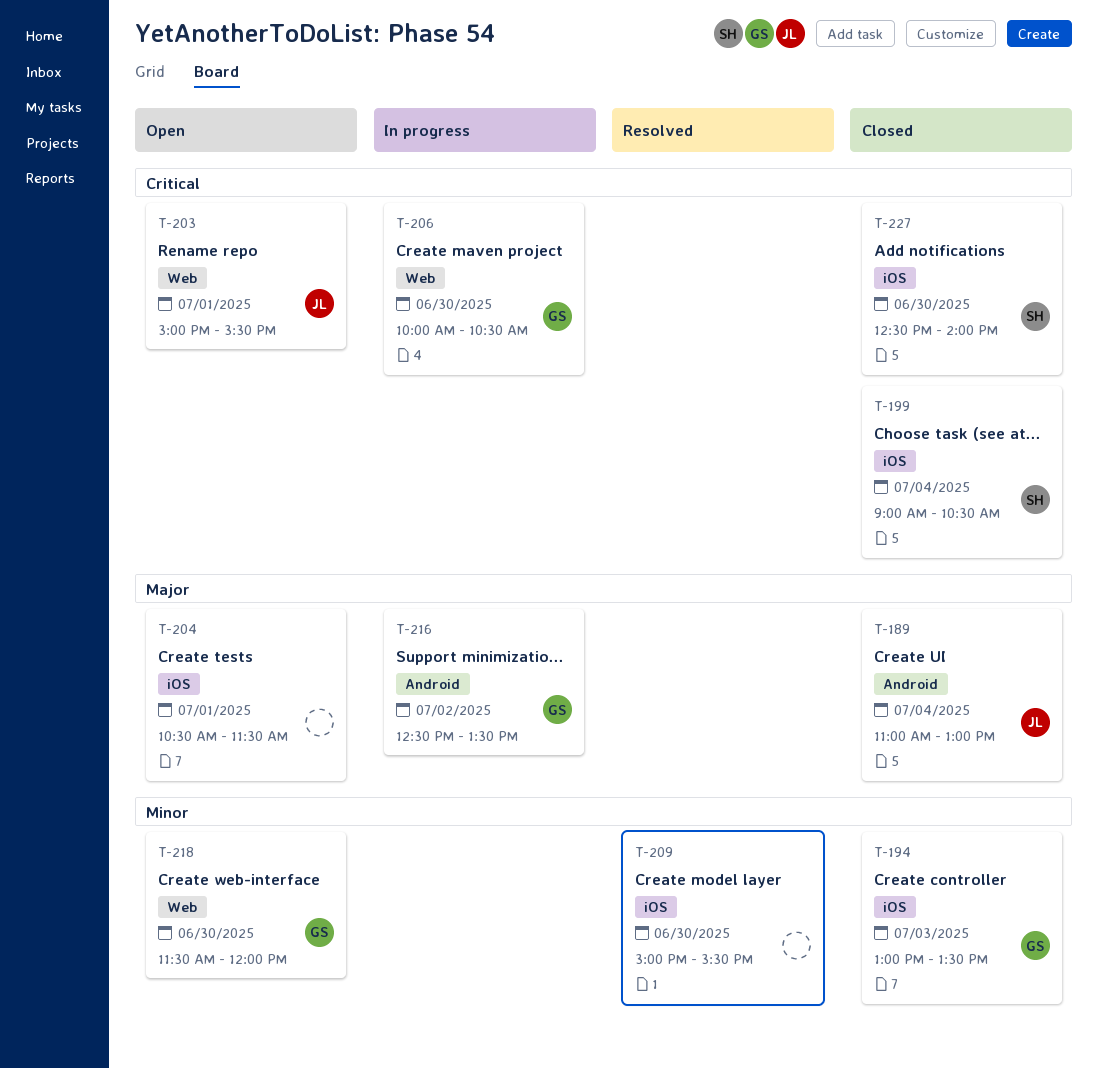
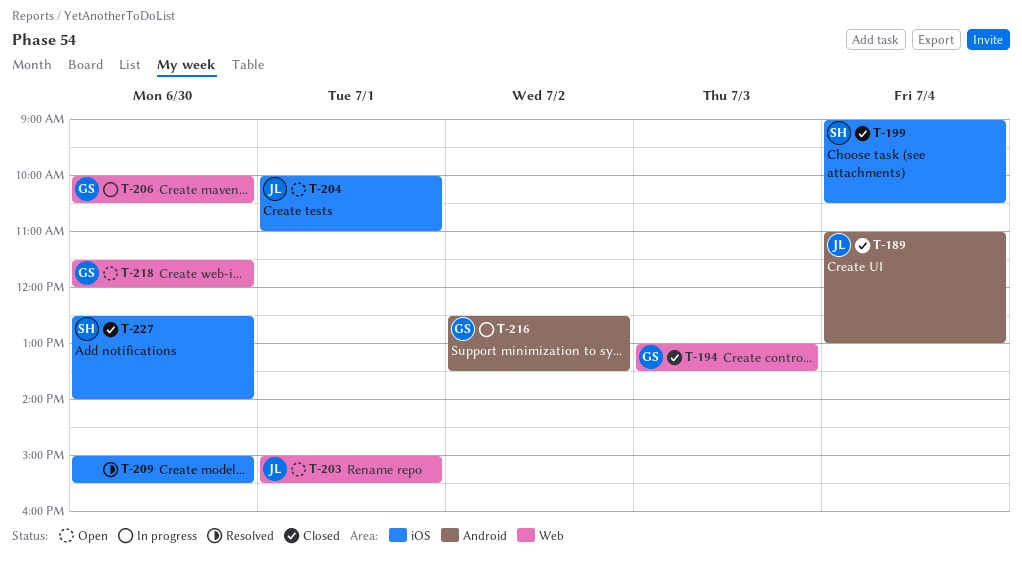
T-194, label: iOS -> Web
T-204, owner: none -> JL
T-204, begins: 10:30 -> 10:00
T-204, ends: 11:30 -> 11:00

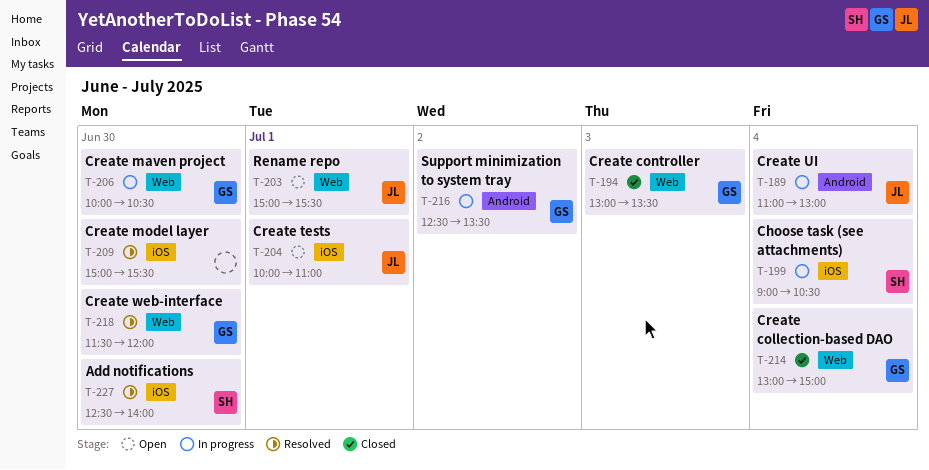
T-189, status: Closed -> In progress
T-199, status: Closed -> In progress
T-214: none -> present
T-218, status: Open -> Resolved
T-227, status: Closed -> Resolved

